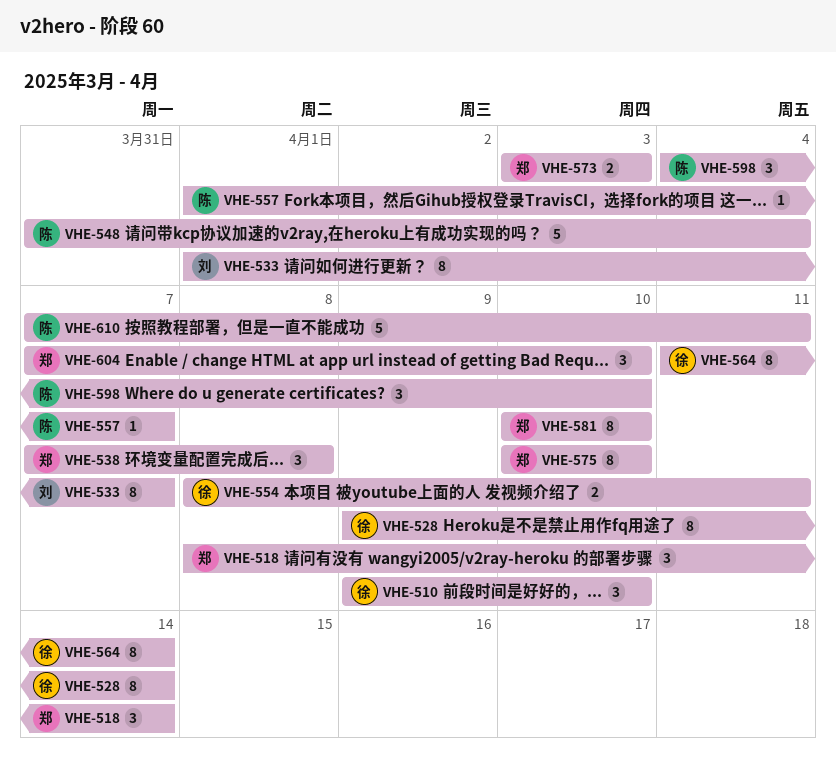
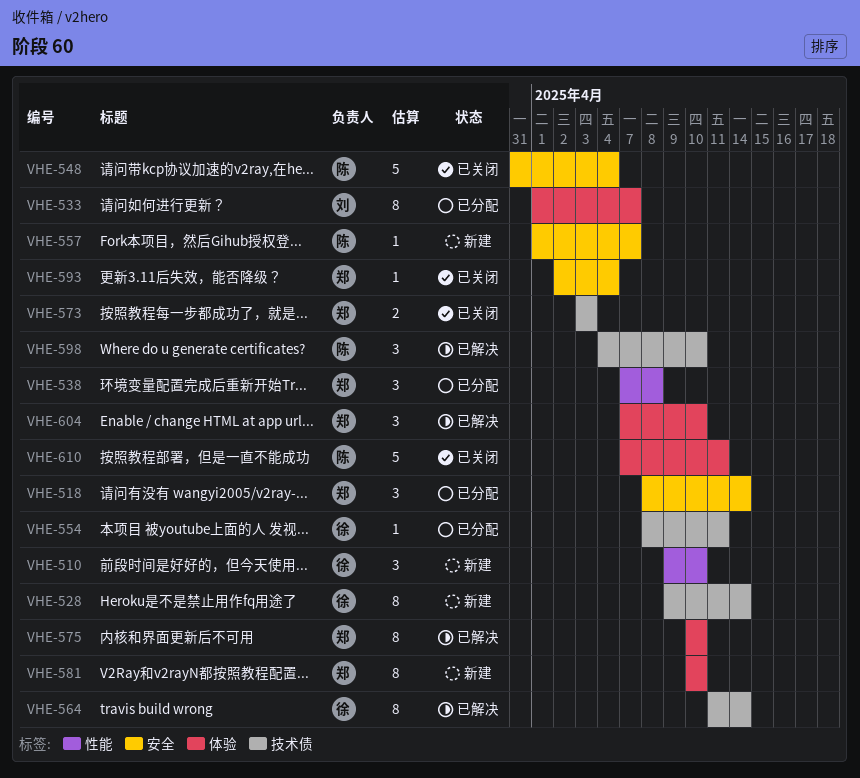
VHE-554, estimate: 2 -> 1
VHE-593: none -> present

